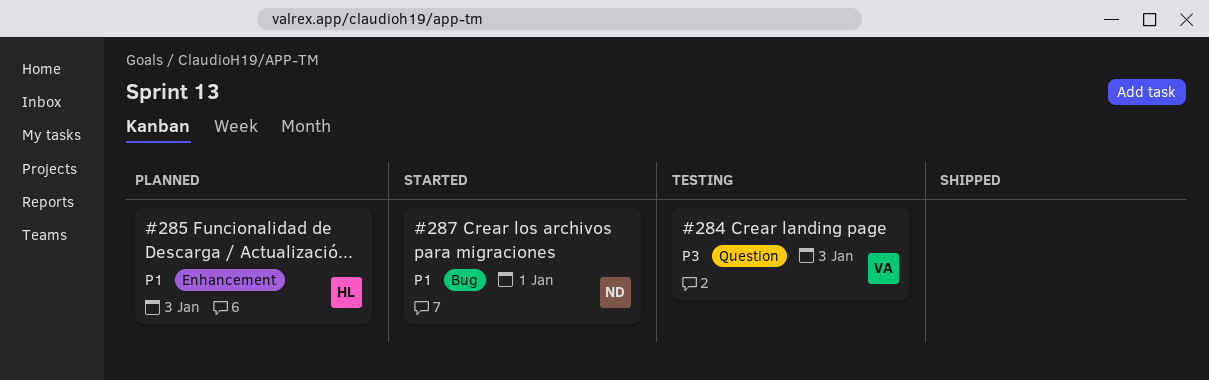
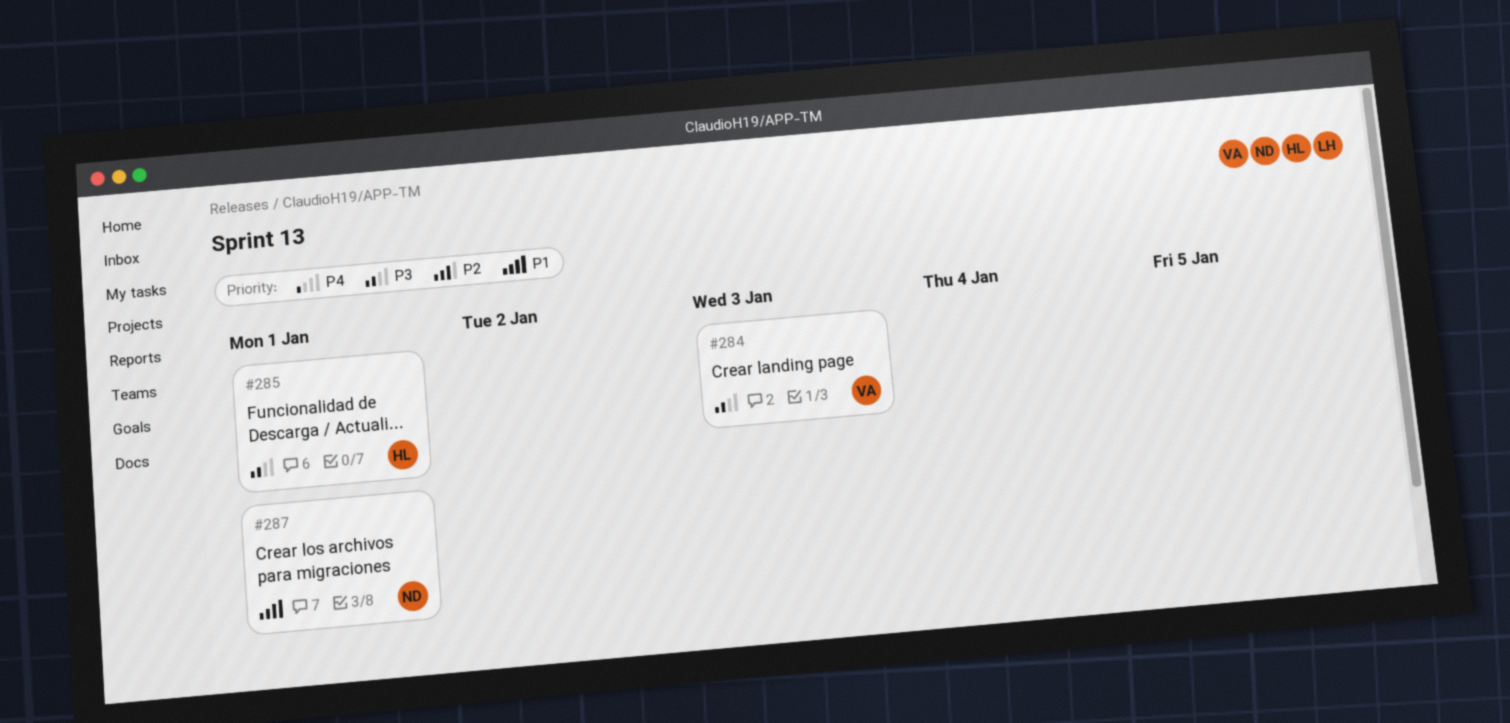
#285, priority: P1 -> P3
#285, due: Jan 3 -> Jan 1

